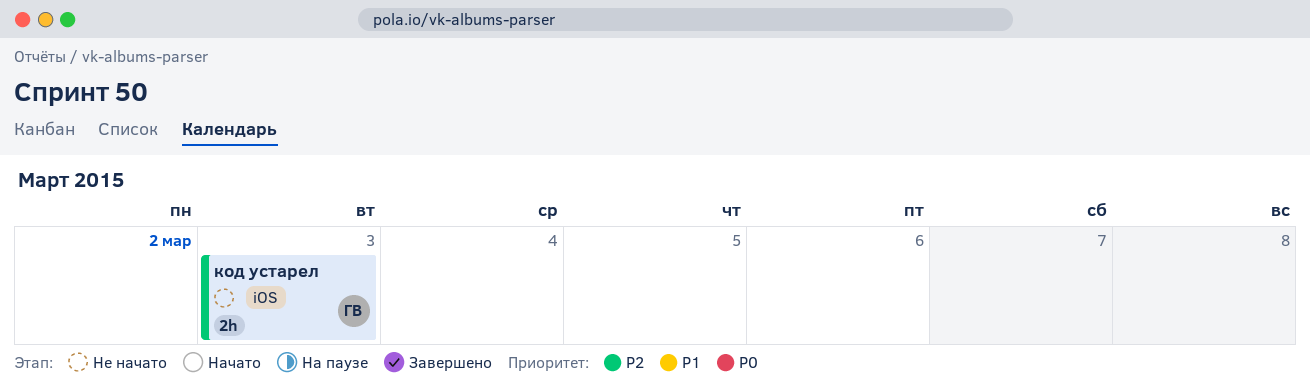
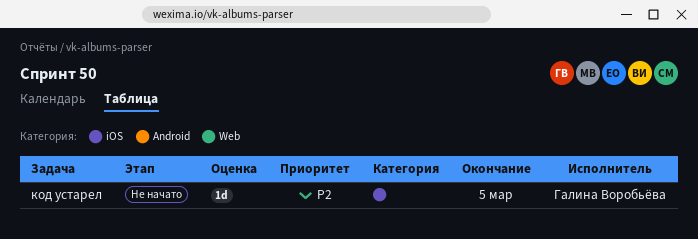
код устарел, estimate: 2h -> 1d
код устарел, due: Mar 3 -> Mar 5

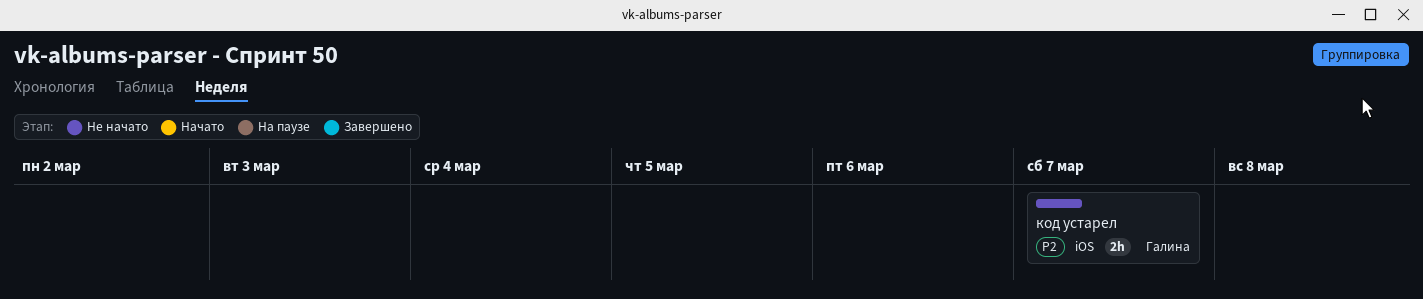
код устарел, estimate: 1d -> 2h
код устарел, due: Mar 5 -> Mar 7

